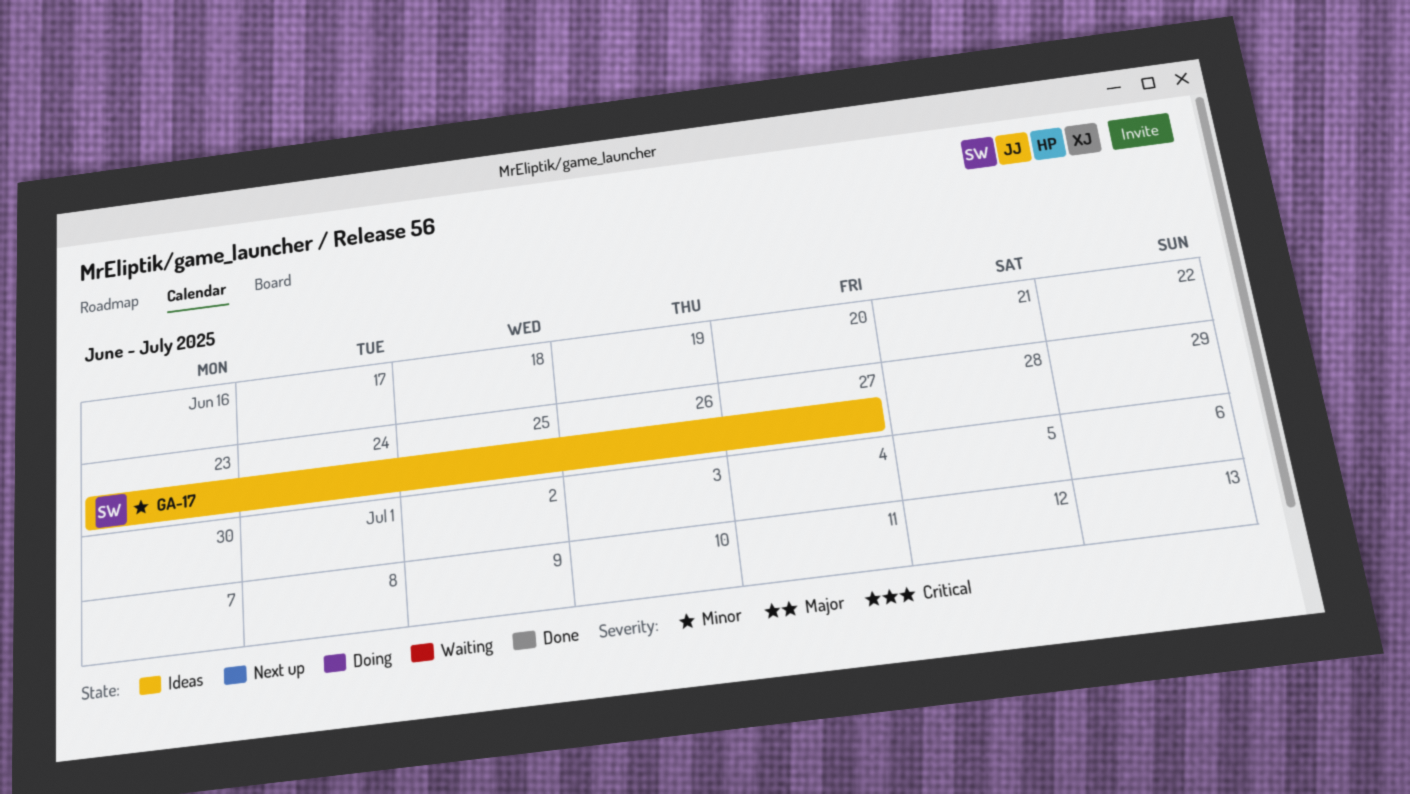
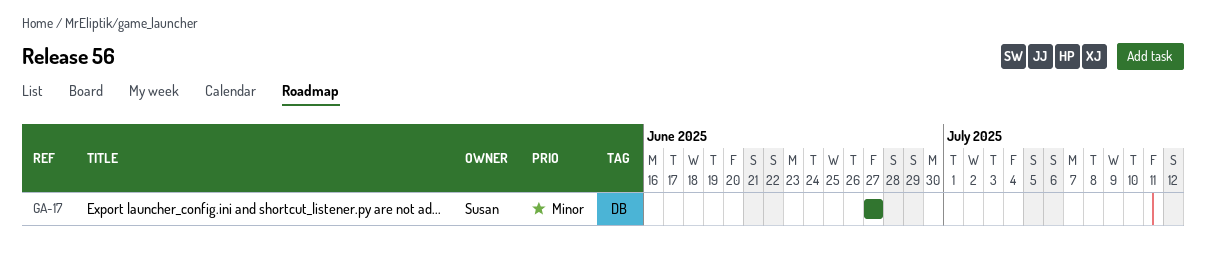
GA-17, start: Jun 23 -> Jun 27

